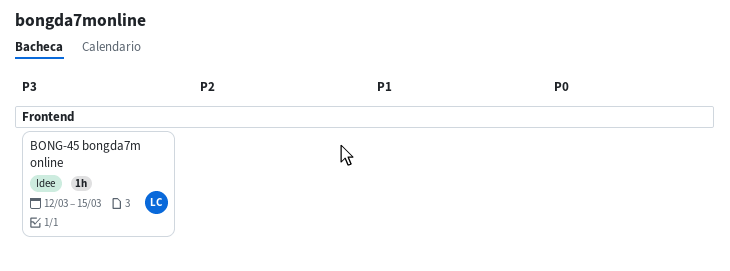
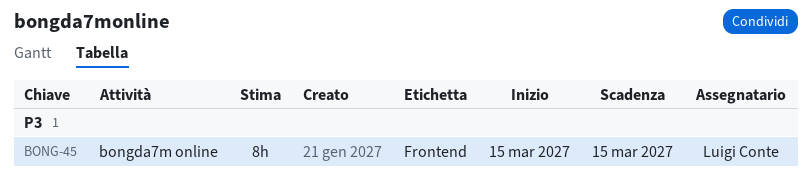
BONG-45, estimate: 1h -> 8h
BONG-45, start: Mar 12 -> Mar 15

